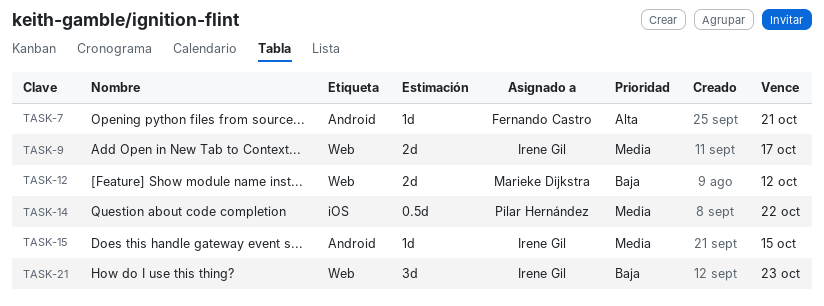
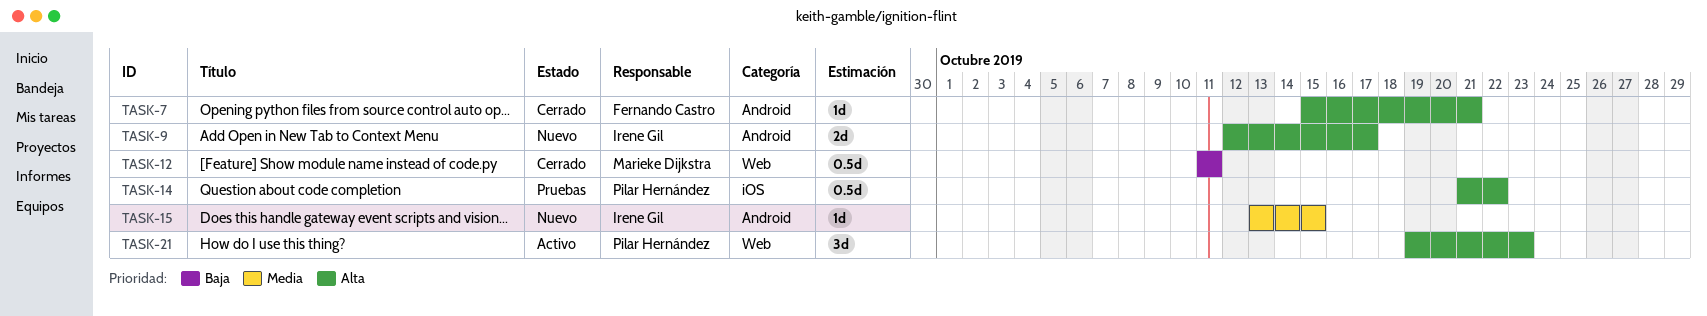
TASK-9, priority: Media -> Alta
TASK-9, label: Web -> Android
TASK-12, estimate: 2d -> 0.5d
TASK-12, due: Oct 12 -> Oct 11
TASK-14, priority: Media -> Alta
TASK-21, owner: Irene Gil -> Pilar Hernández
TASK-21, priority: Baja -> Alta

